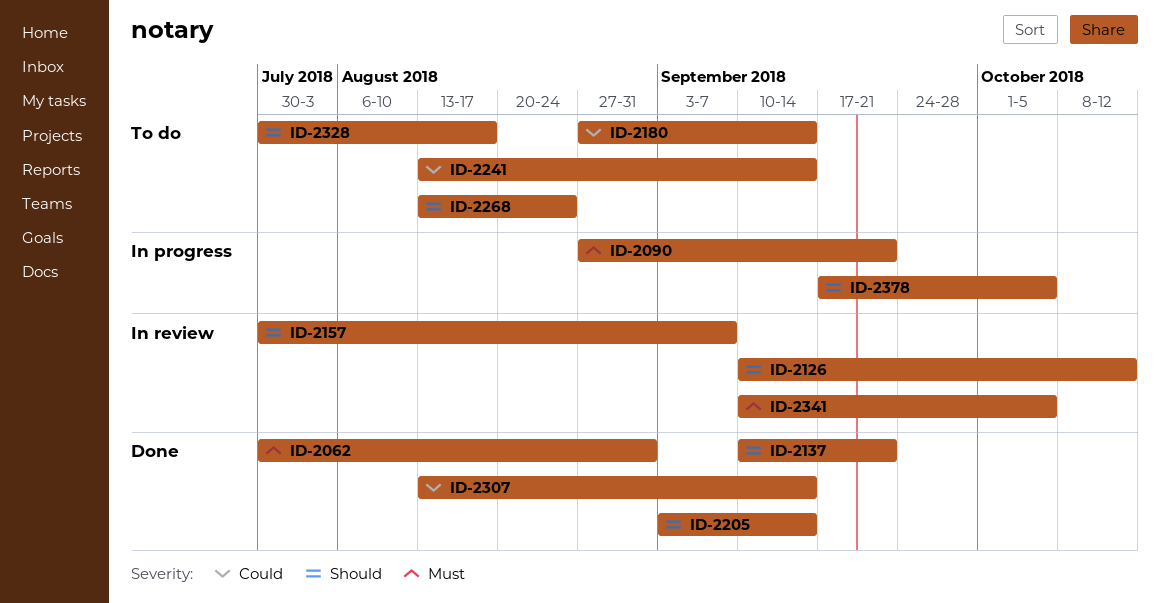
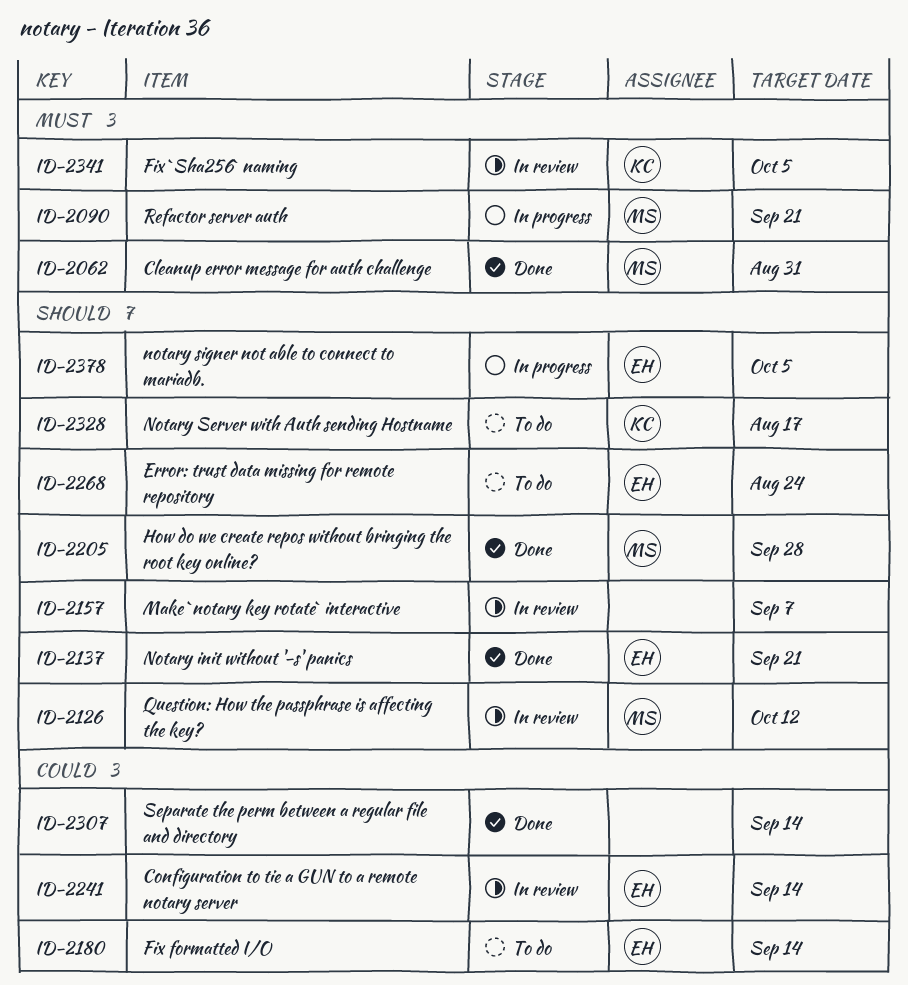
ID-2205, due: Sep 14 -> Sep 28
ID-2241, status: To do -> In review

